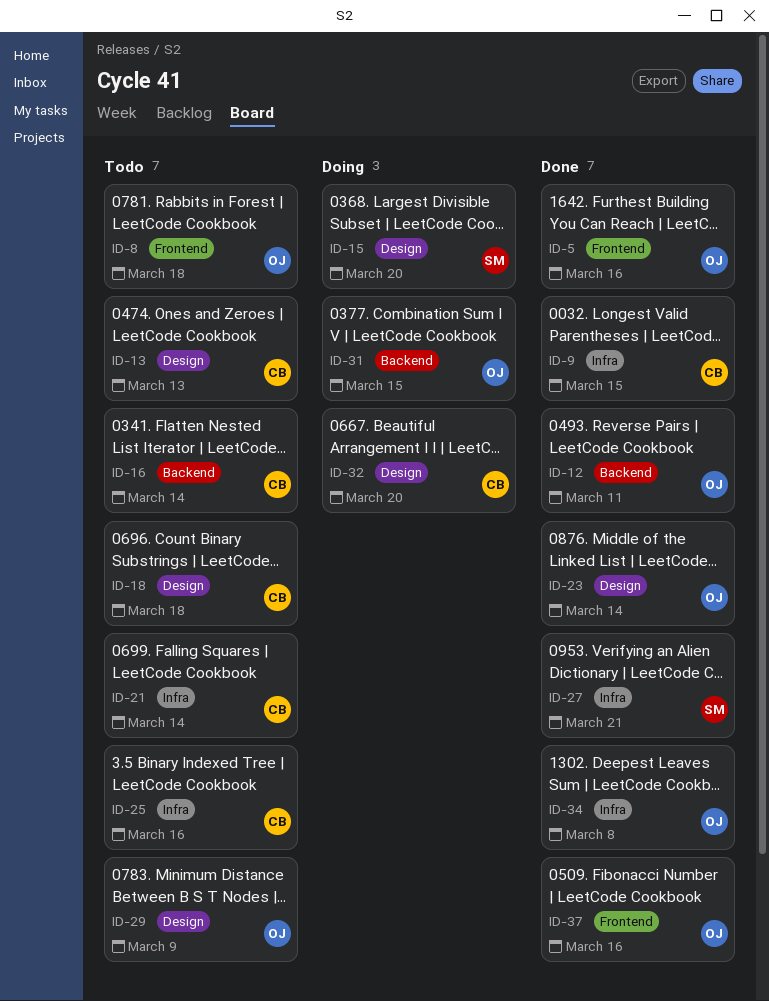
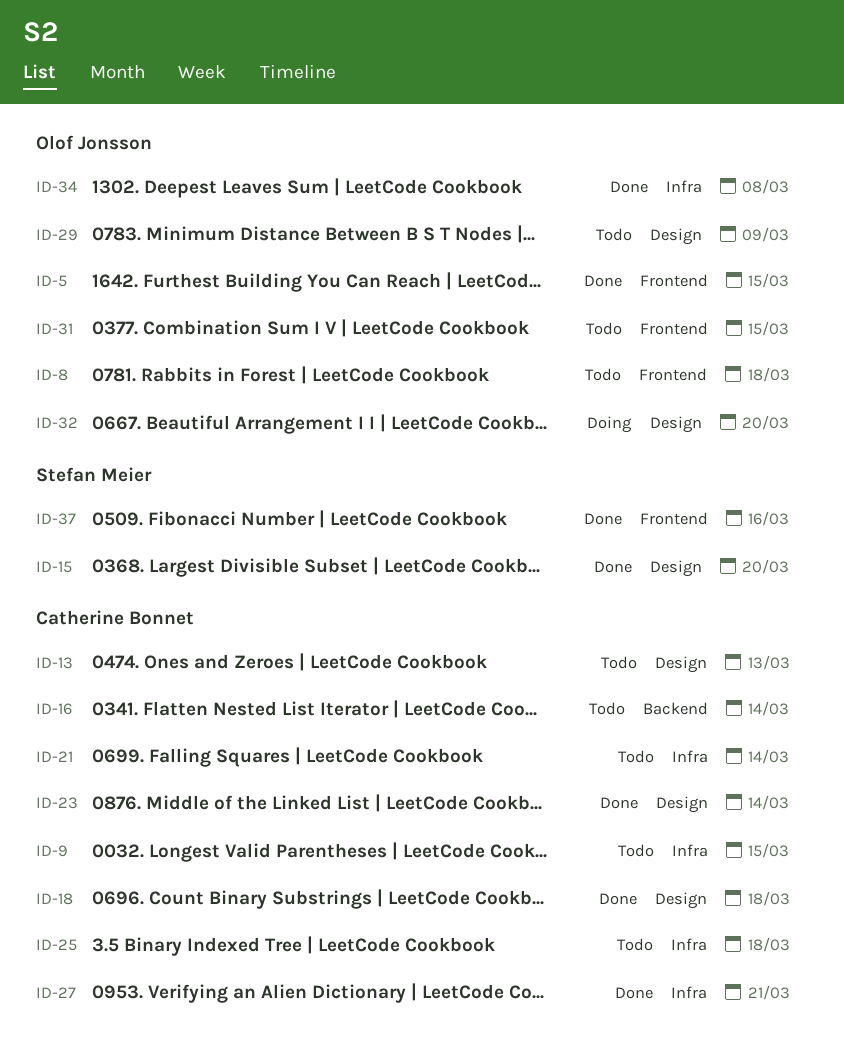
ID-5, due: Mar 16 -> Mar 15
ID-9, status: Done -> Todo
ID-12: present -> none
ID-15, status: Doing -> Done
ID-18, status: Todo -> Done
ID-23, owner: Olof Jonsson -> Catherine Bonnet
ID-25, due: Mar 16 -> Mar 18
ID-27, owner: Stefan Meier -> Catherine Bonnet
ID-31, status: Doing -> Todo
ID-31, label: Backend -> Frontend
ID-32, owner: Catherine Bonnet -> Olof Jonsson
ID-37, owner: Olof Jonsson -> Stefan Meier

